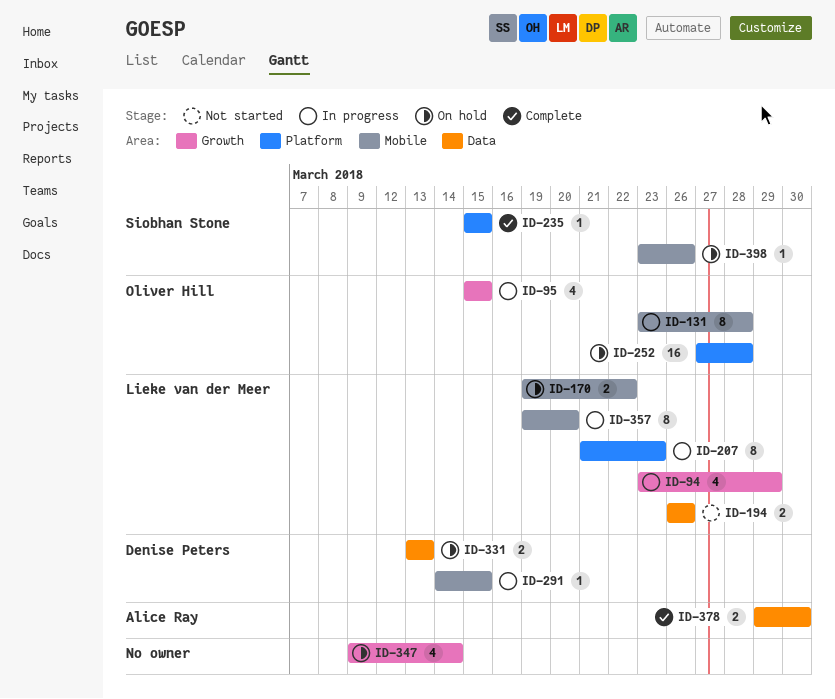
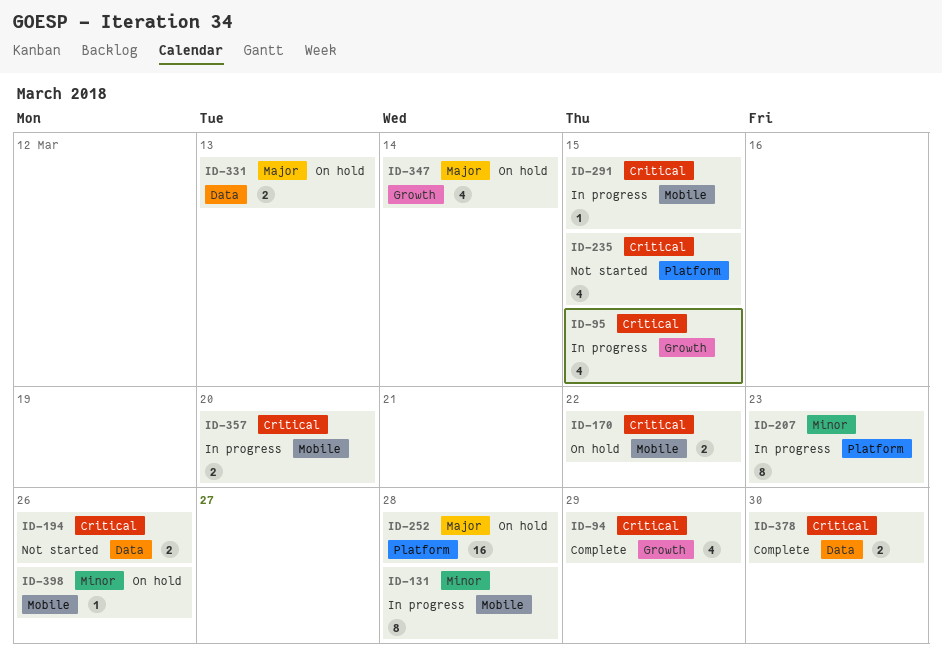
ID-94, status: In progress -> Complete
ID-235, status: Complete -> Not started
ID-235, estimate: 1 -> 4
ID-357, estimate: 8 -> 2

